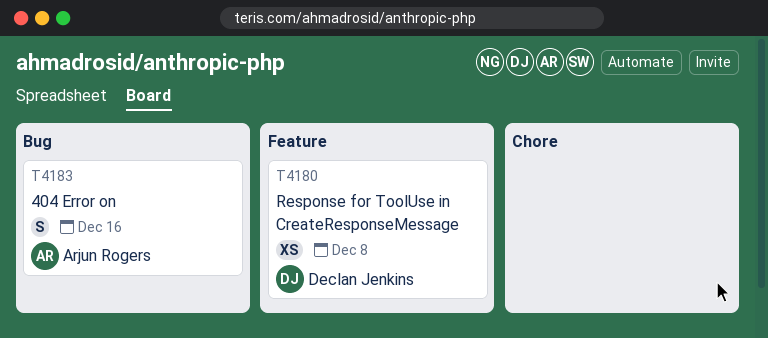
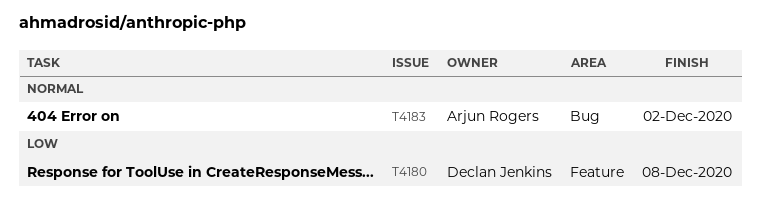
T4183, due: Dec 16 -> Dec 2

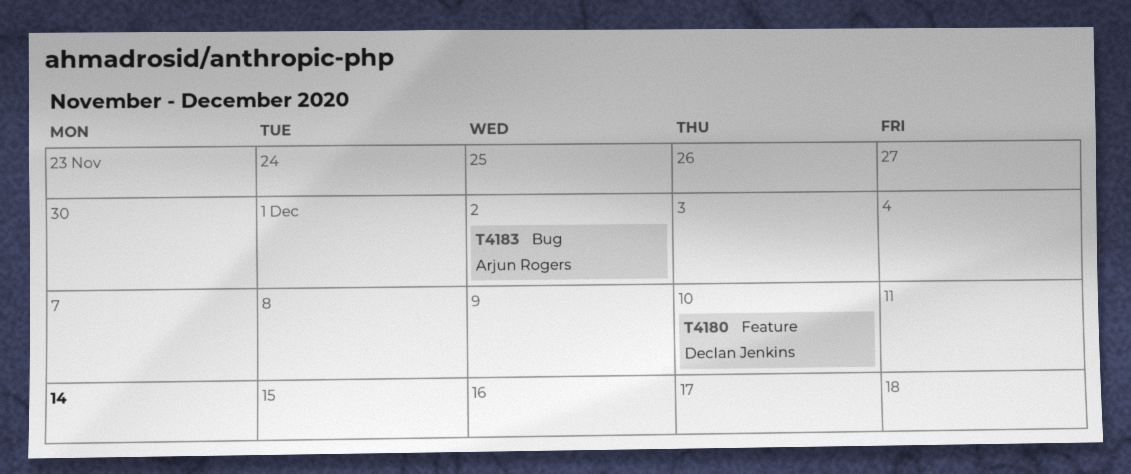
T4180, due: Dec 8 -> Dec 10

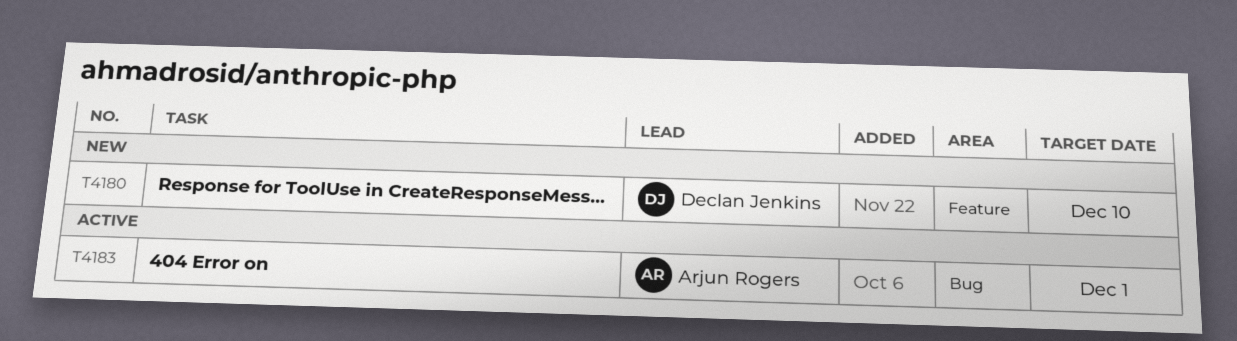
T4183, due: Dec 2 -> Dec 1

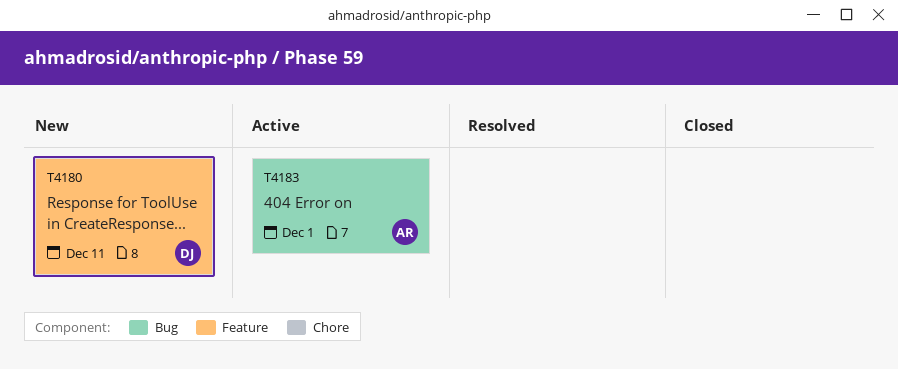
T4180, due: Dec 10 -> Dec 11

